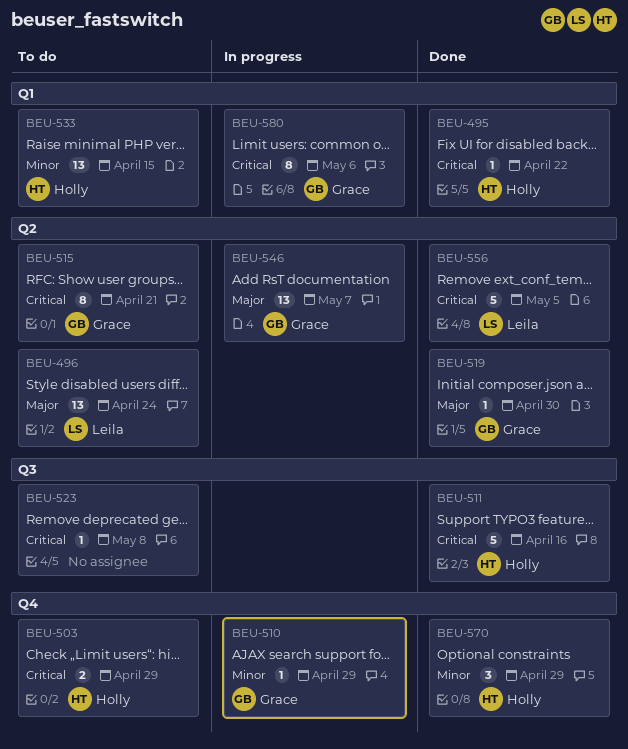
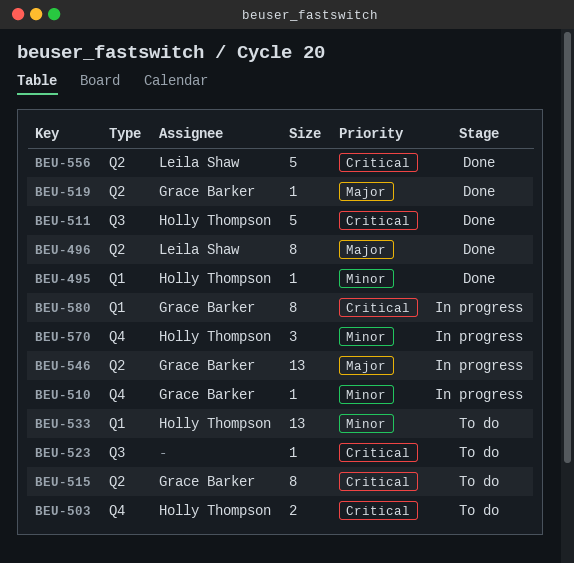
BEU-495, priority: Critical -> Minor
BEU-496, status: To do -> Done
BEU-496, estimate: 13 -> 8
BEU-570, status: Done -> In progress

